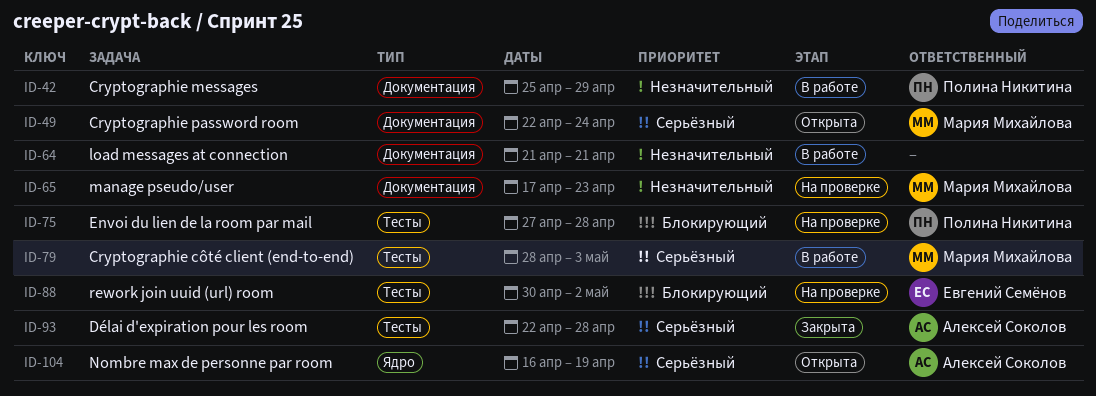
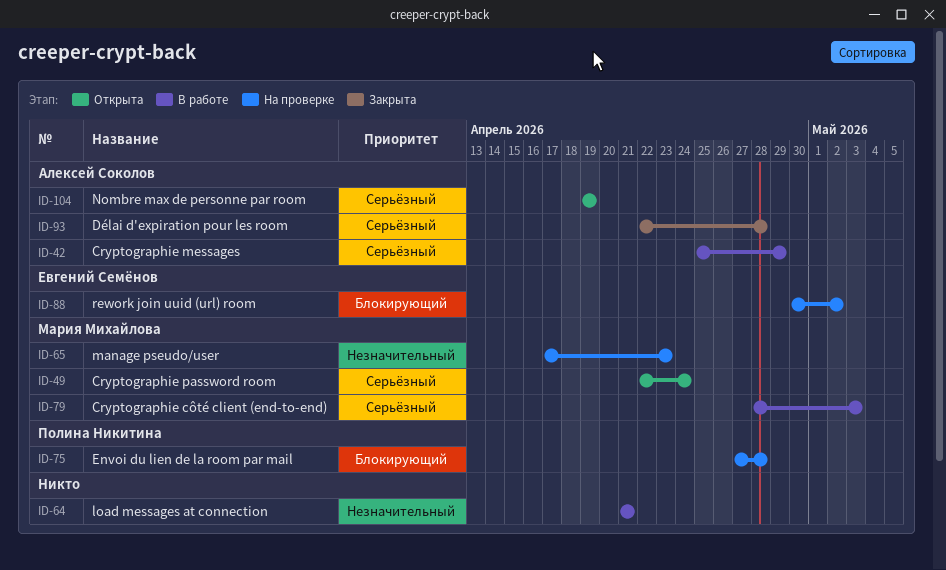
ID-42, owner: Полина Никитина -> Алексей Соколов
ID-42, priority: Незначительный -> Серьёзный
ID-104, start: Apr 16 -> Apr 19

